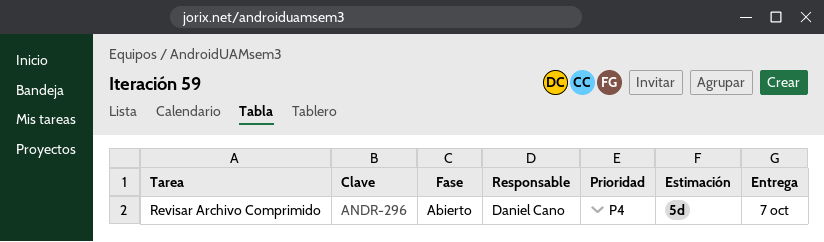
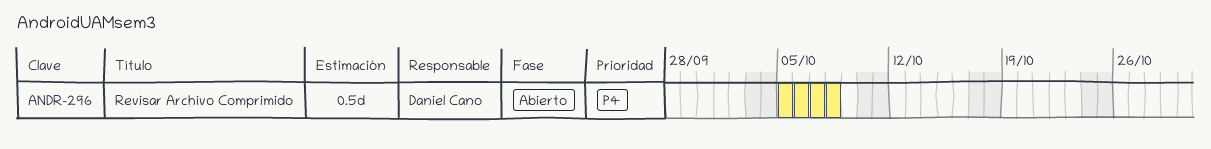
ANDR-296, estimate: 5d -> 0.5d
ANDR-296, due: Oct 7 -> Oct 8

